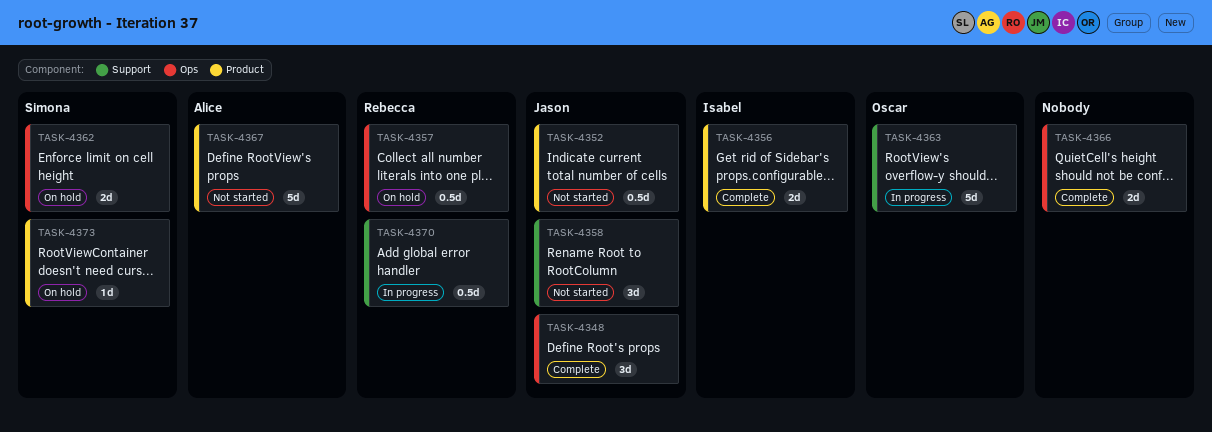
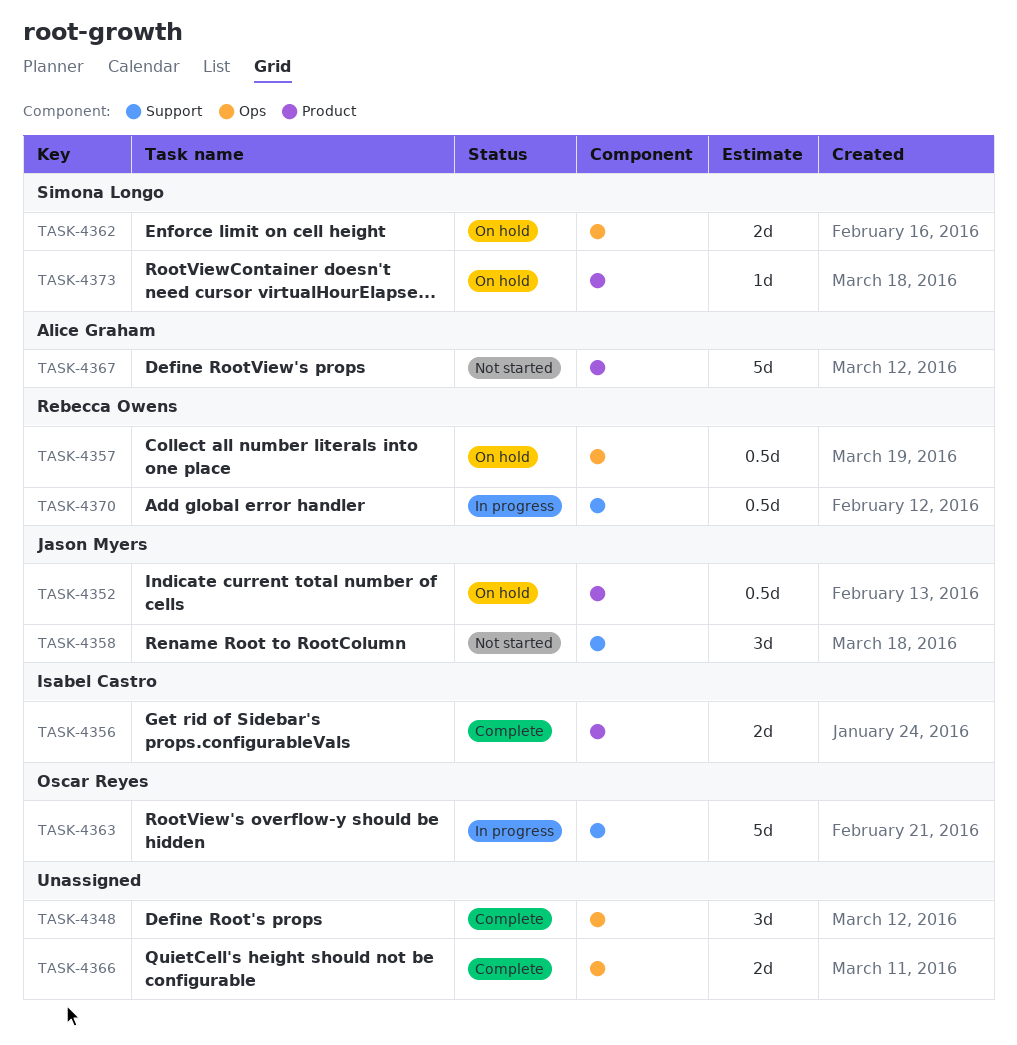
TASK-4348, owner: Jason Myers -> none
TASK-4352, status: Not started -> On hold

